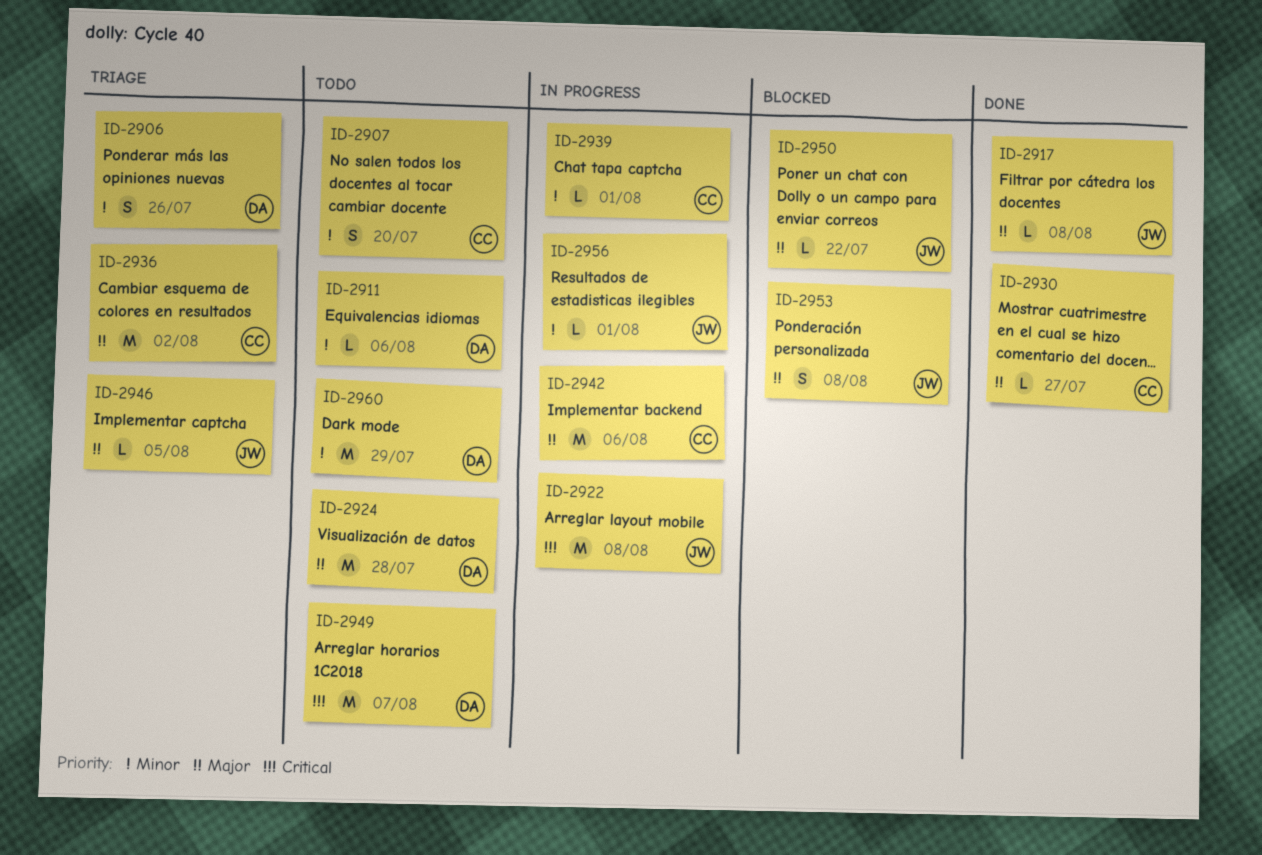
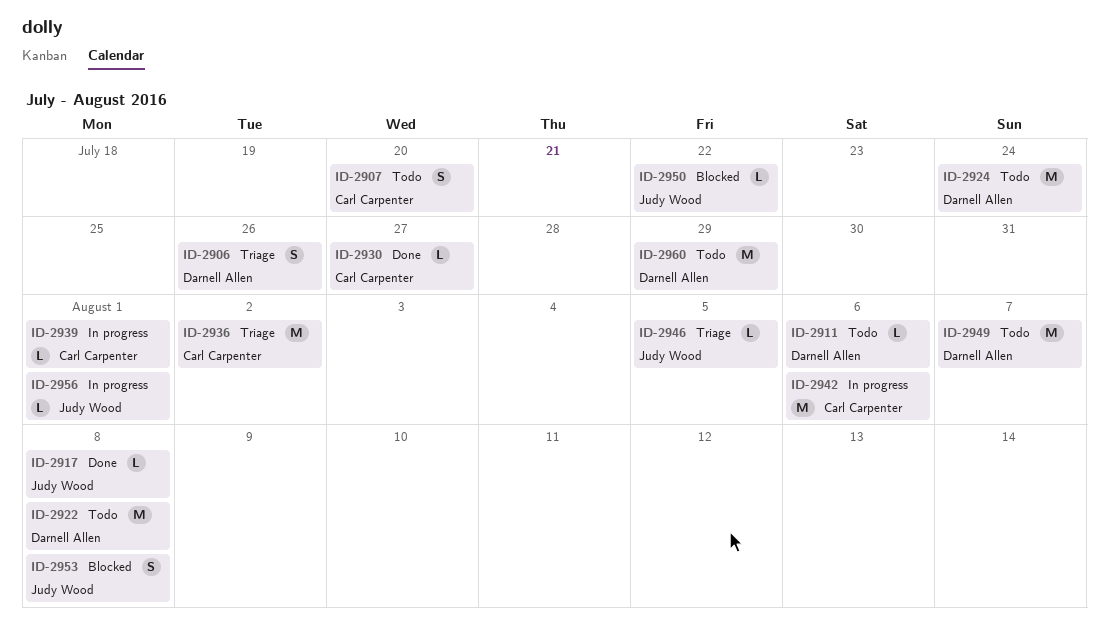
ID-2922, status: In progress -> Todo
ID-2922, owner: Judy Wood -> Darnell Allen
ID-2924, due: Jul 28 -> Jul 24

